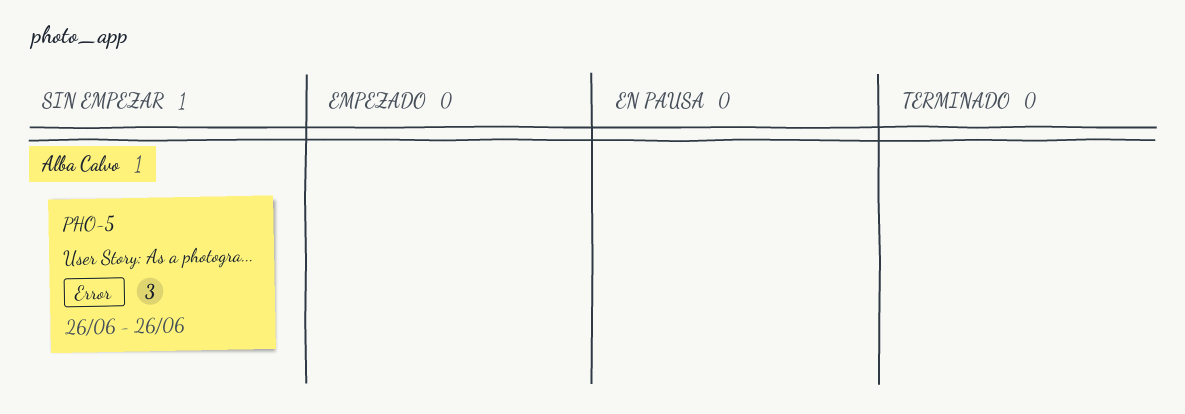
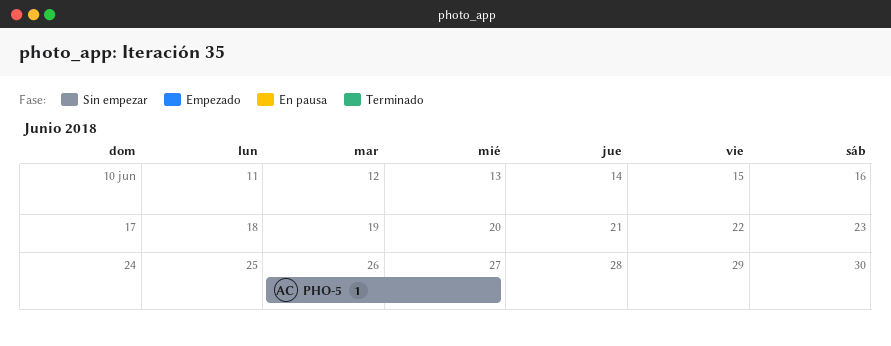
PHO-5, estimate: 3 -> 1
PHO-5, due: Jun 26 -> Jun 27

